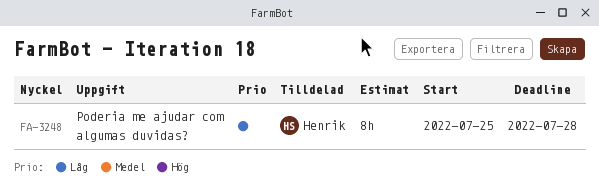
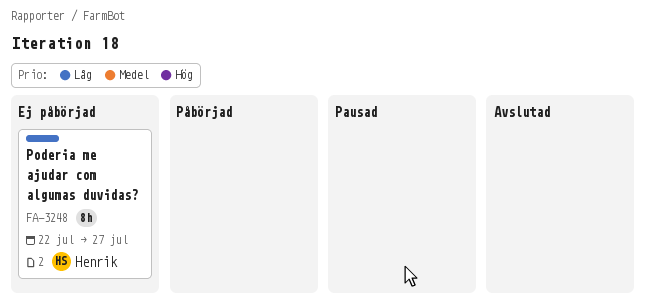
FA-3248, start: Jul 25 -> Jul 22
FA-3248, due: Jul 28 -> Jul 27

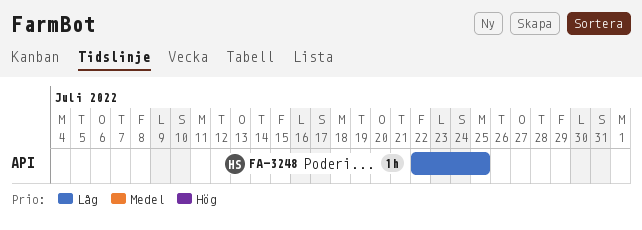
FA-3248, estimate: 8h -> 1h
FA-3248, due: Jul 27 -> Jul 25

